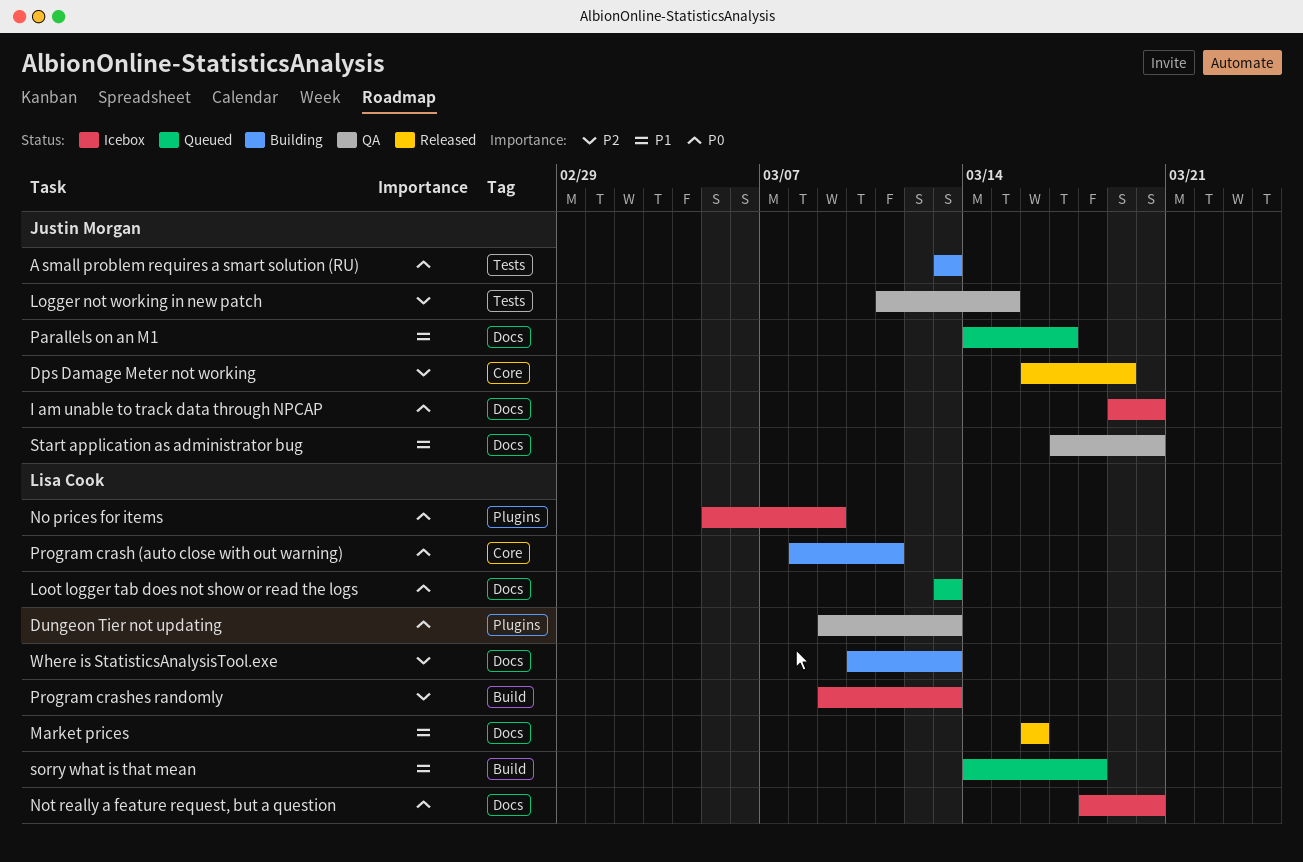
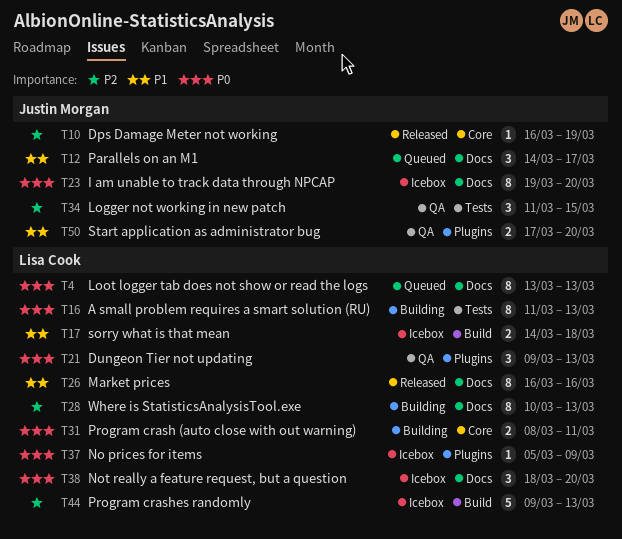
A small problem requires a smart solution (RU), owner: Justin Morgan -> Lisa Cook
A small problem requires a smart solution (RU), start: Mar 13 -> Mar 11
sorry what is that mean, status: Queued -> Icebox
Start application as administrator bug, label: Docs -> Plugins

